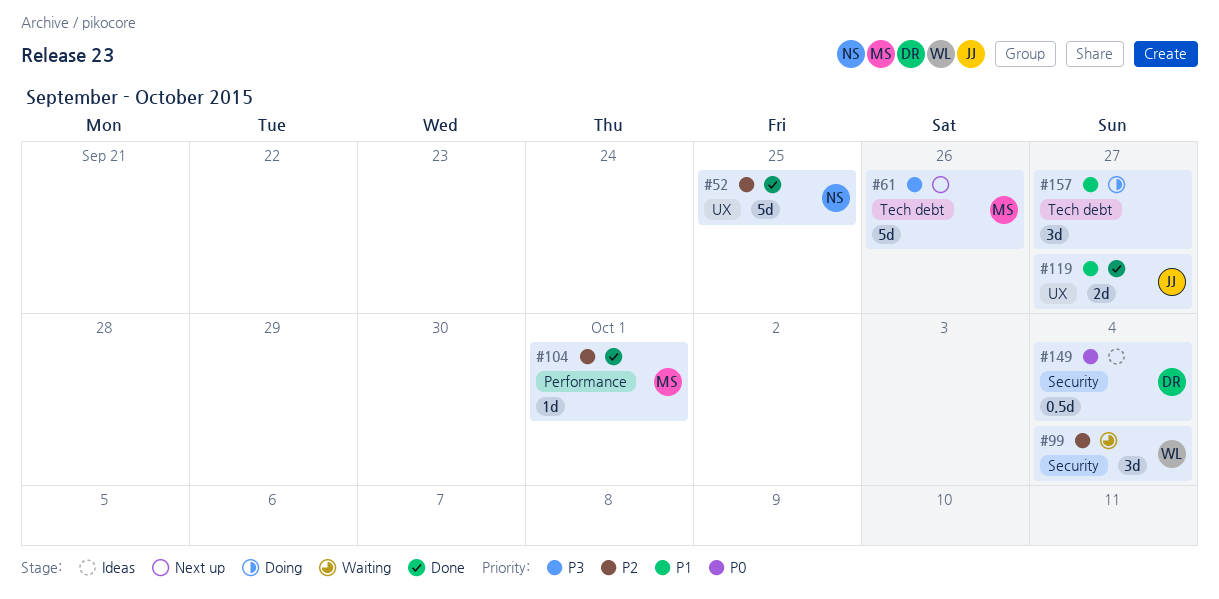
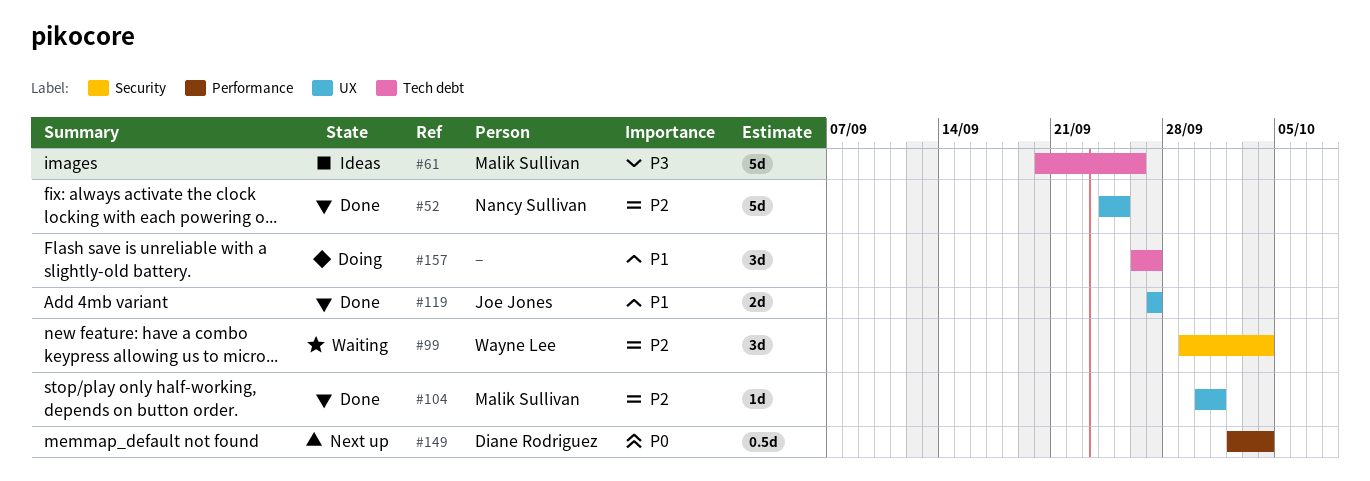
#61, status: Next up -> Ideas
#104, label: Performance -> UX
#149, status: Ideas -> Next up
#149, label: Security -> Performance

